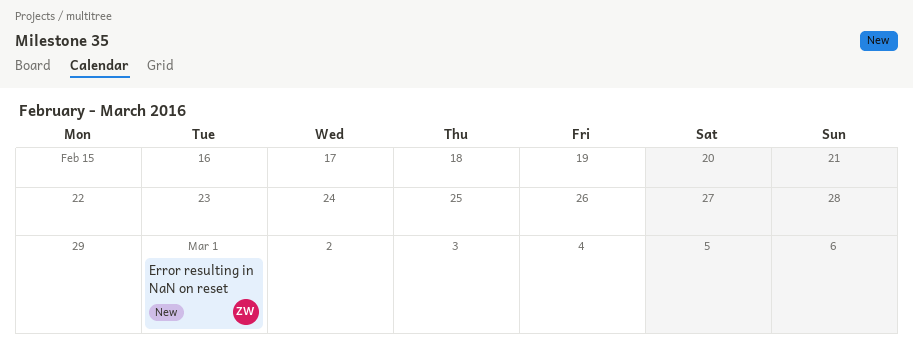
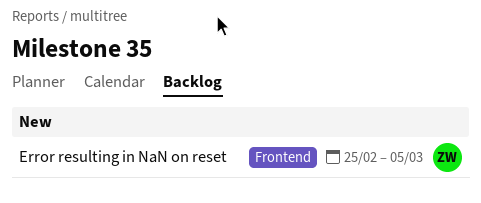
Error resulting in NaN on reset, due: Mar 1 -> Mar 5

